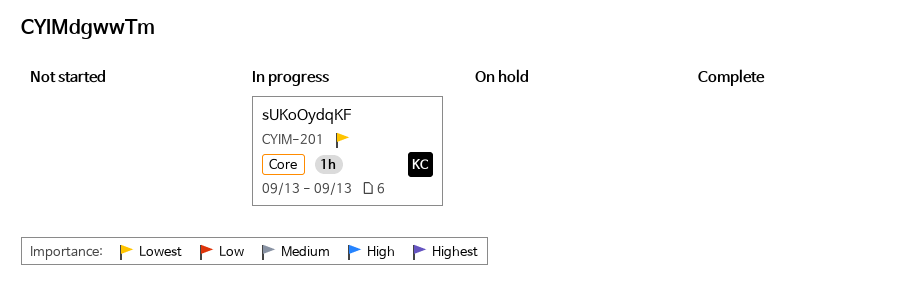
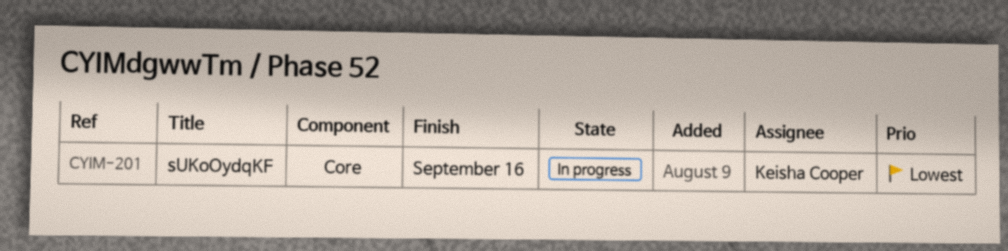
CYIM-201, due: Sep 13 -> Sep 16

